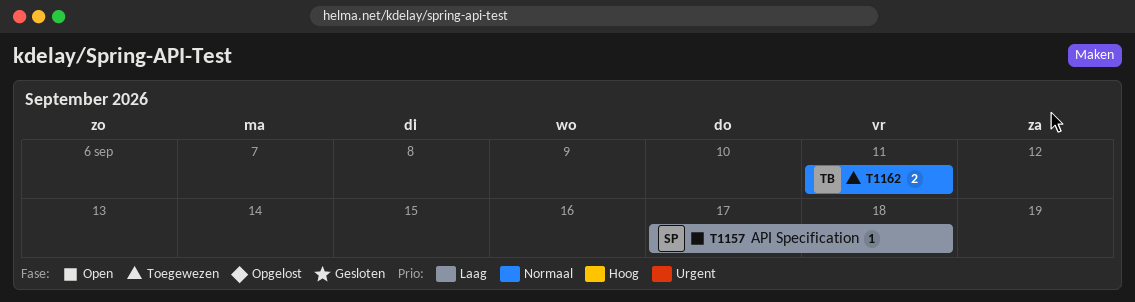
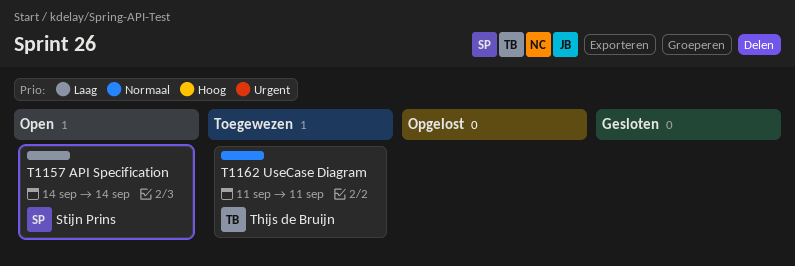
T1157, start: Sep 17 -> Sep 14
T1157, due: Sep 18 -> Sep 14

